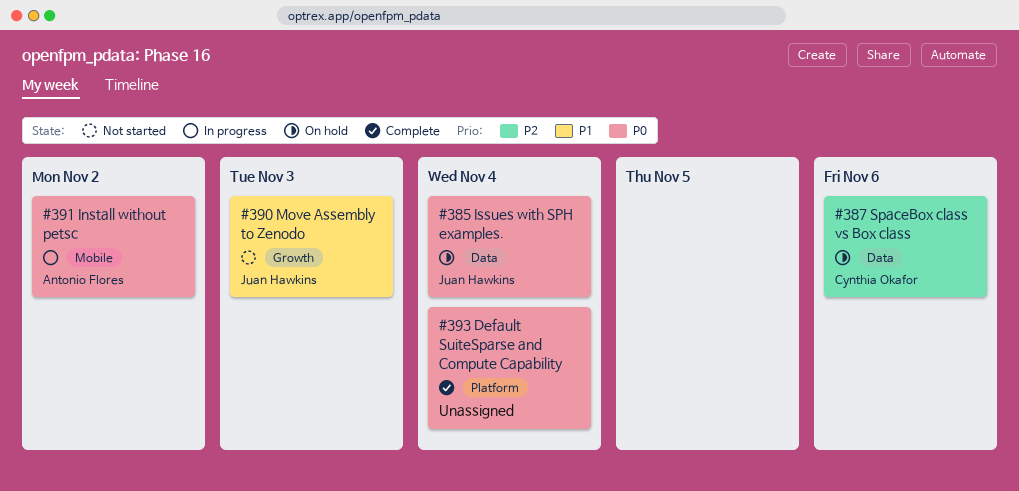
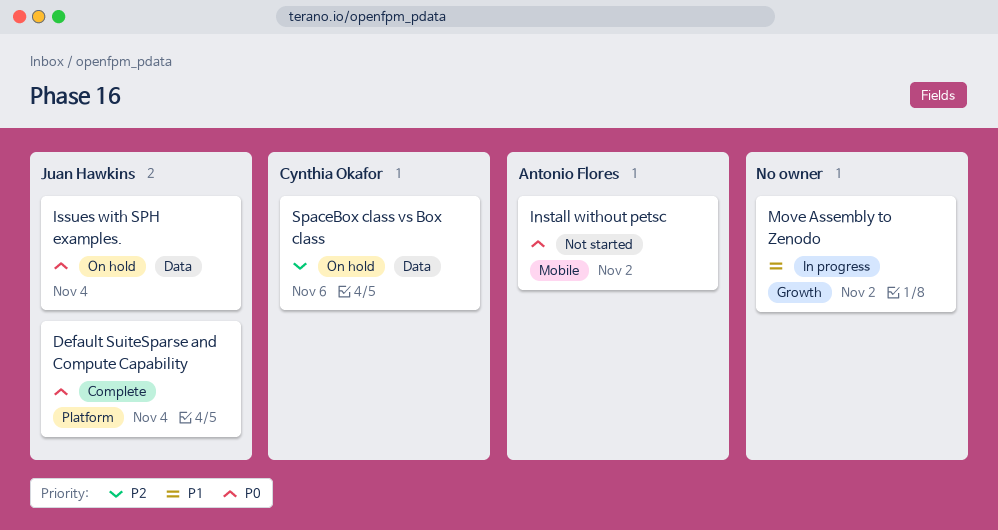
Default SuiteSparse and Compute Capability, owner: none -> Juan Hawkins
Install without petsc, status: In progress -> Not started
Move Assembly to Zenodo, status: Not started -> In progress
Move Assembly to Zenodo, owner: Juan Hawkins -> none
Move Assembly to Zenodo, due: Nov 3 -> Nov 2

